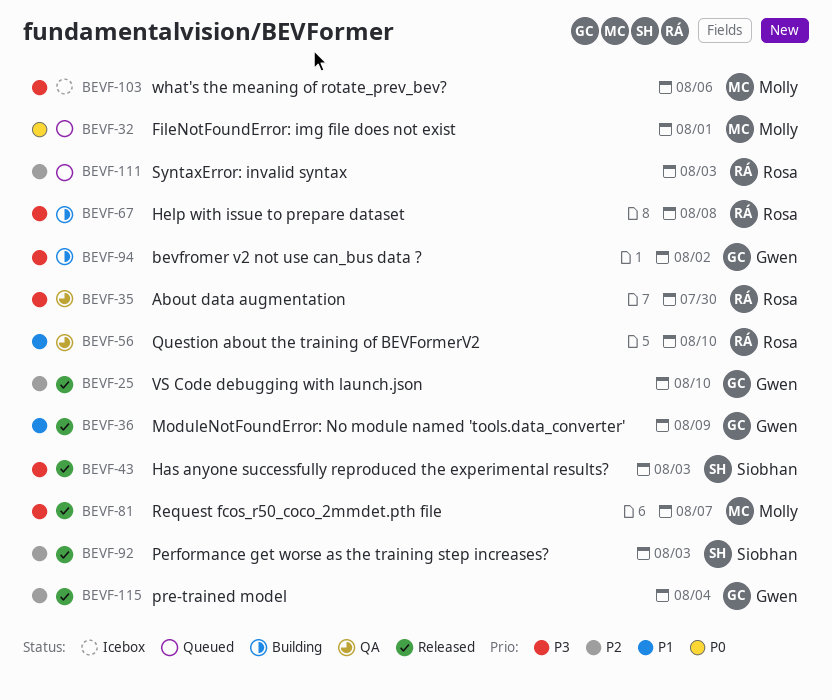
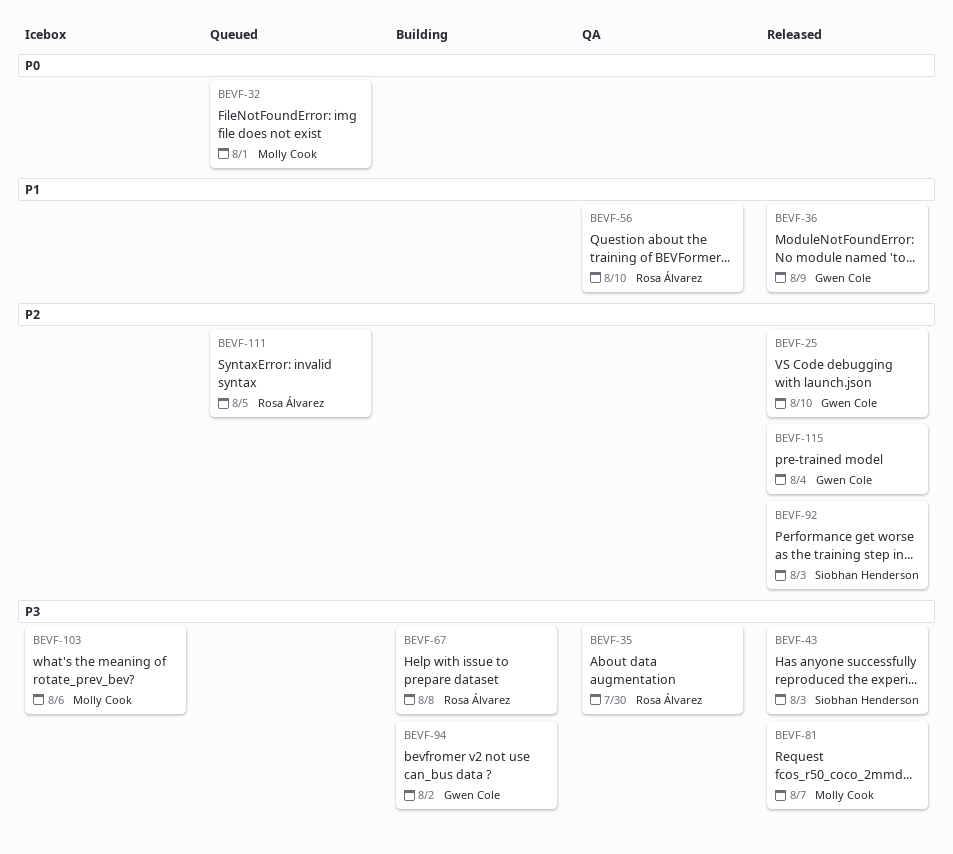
BEVF-111, due: Aug 3 -> Aug 5

